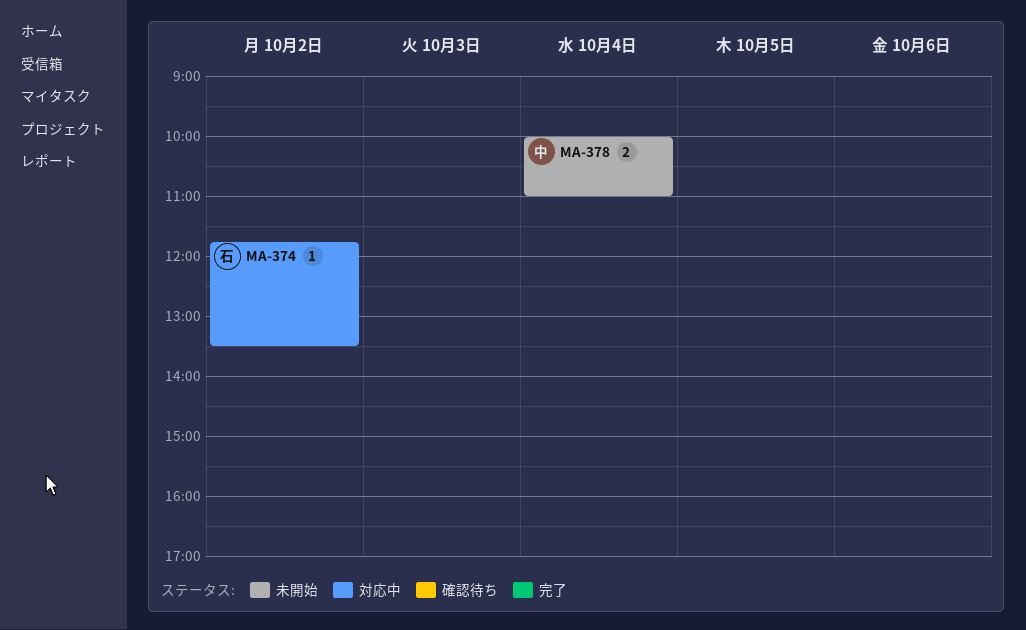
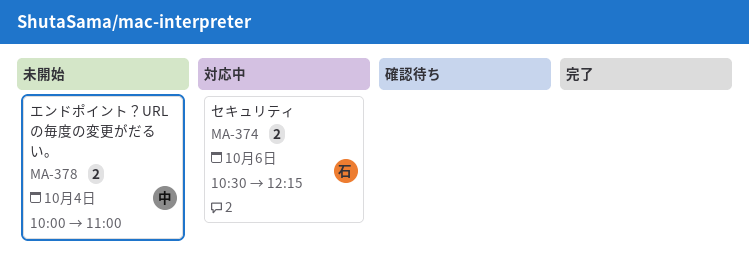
MA-374, estimate: 1 -> 2
MA-374, day: Oct 2 -> Oct 6
MA-374, begins: 11:45 -> 10:30
MA-374, ends: 13:30 -> 12:15

